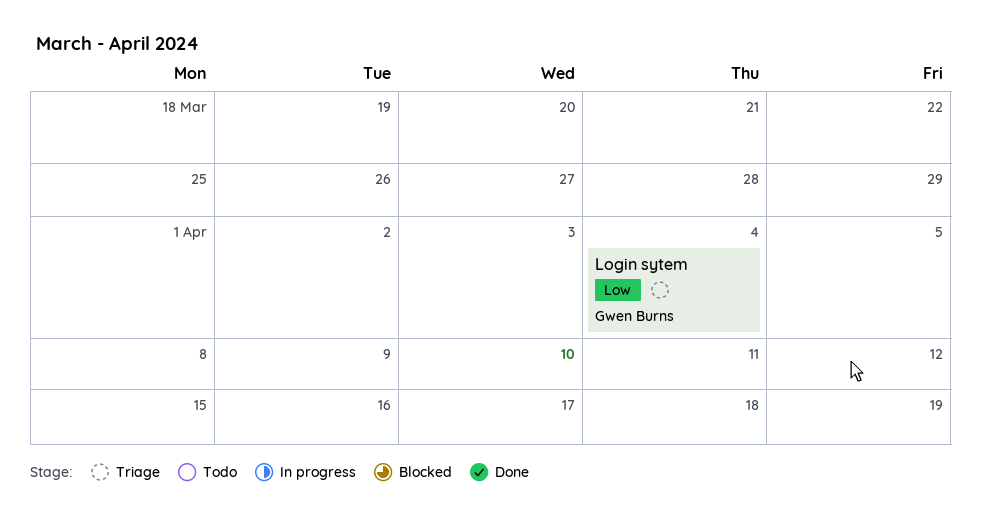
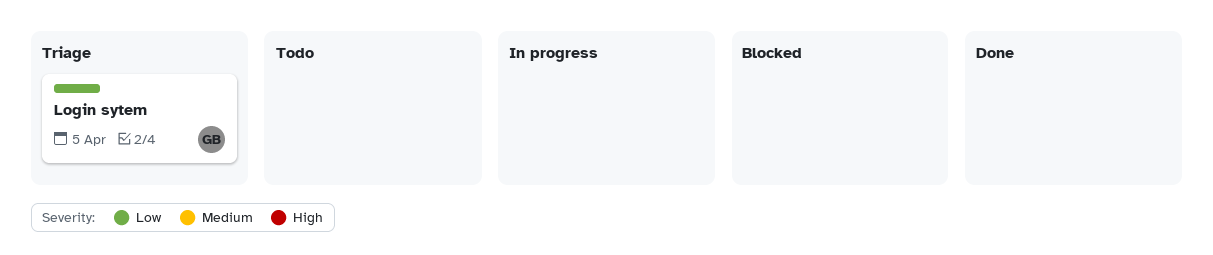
Login sytem, due: Apr 4 -> Apr 5

